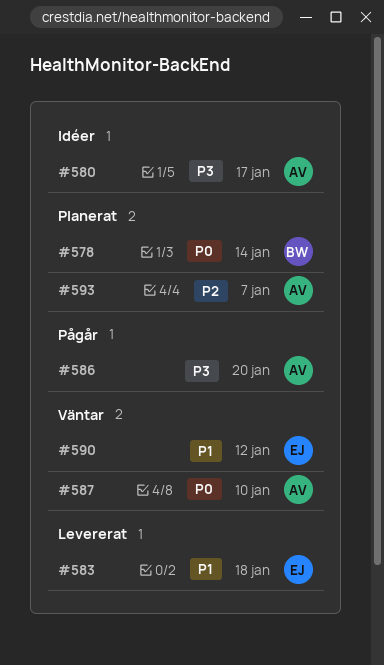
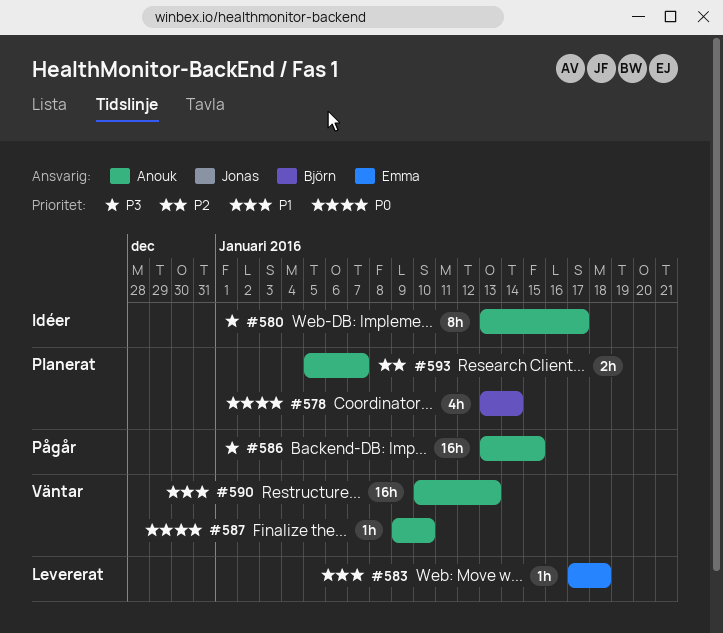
#586, due: Jan 20 -> Jan 15
#590, owner: Emma -> Anouk
#590, due: Jan 12 -> Jan 13

